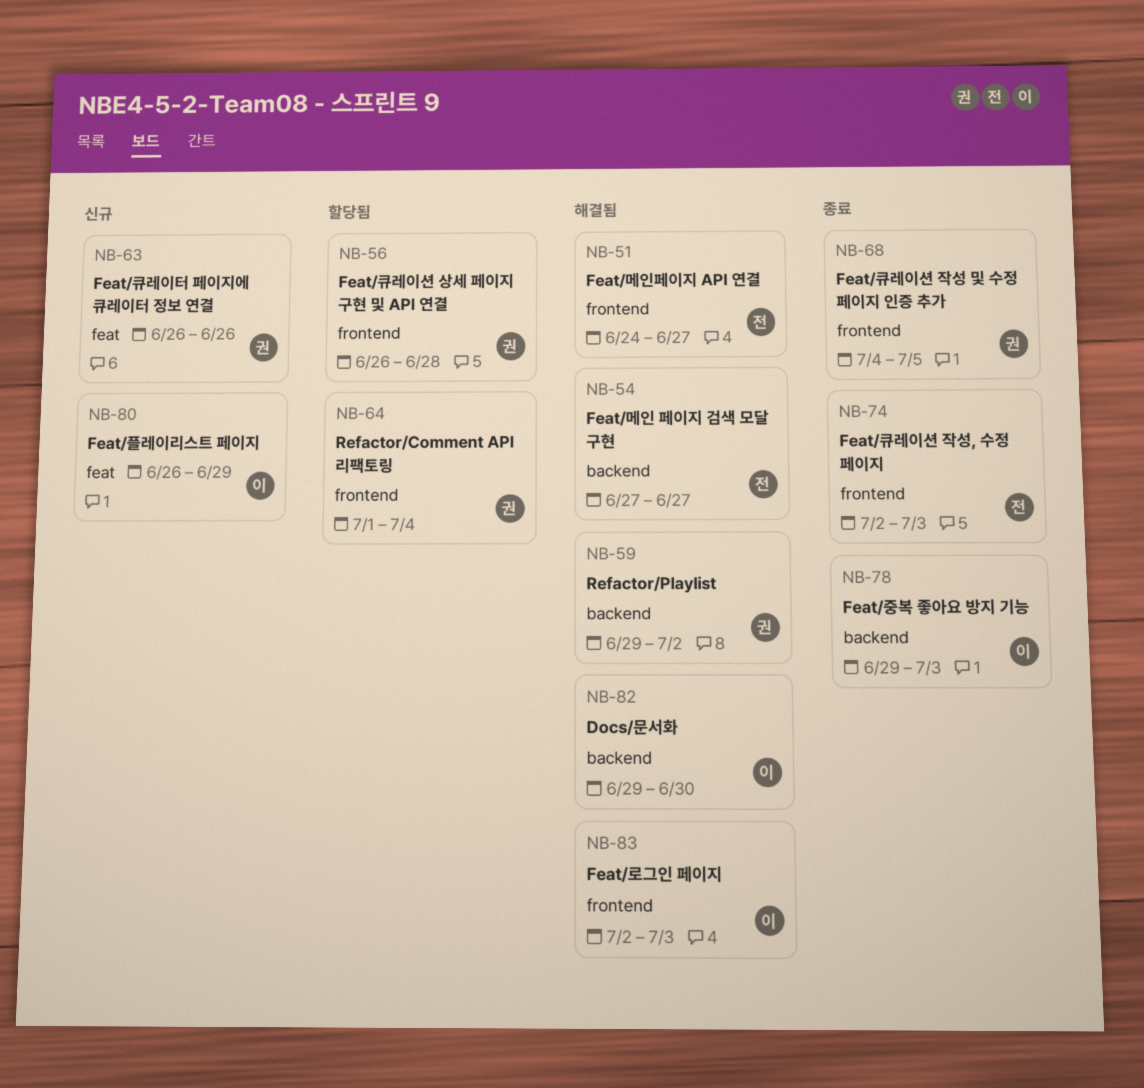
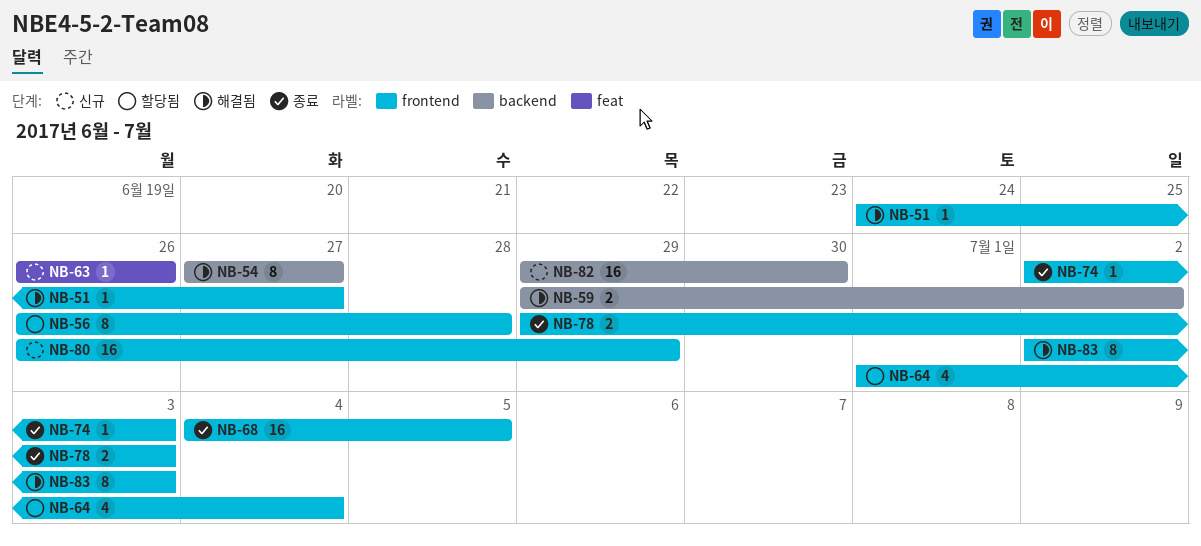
NB-78, label: backend -> frontend
NB-80, label: feat -> frontend
NB-82, status: 해결됨 -> 신규

